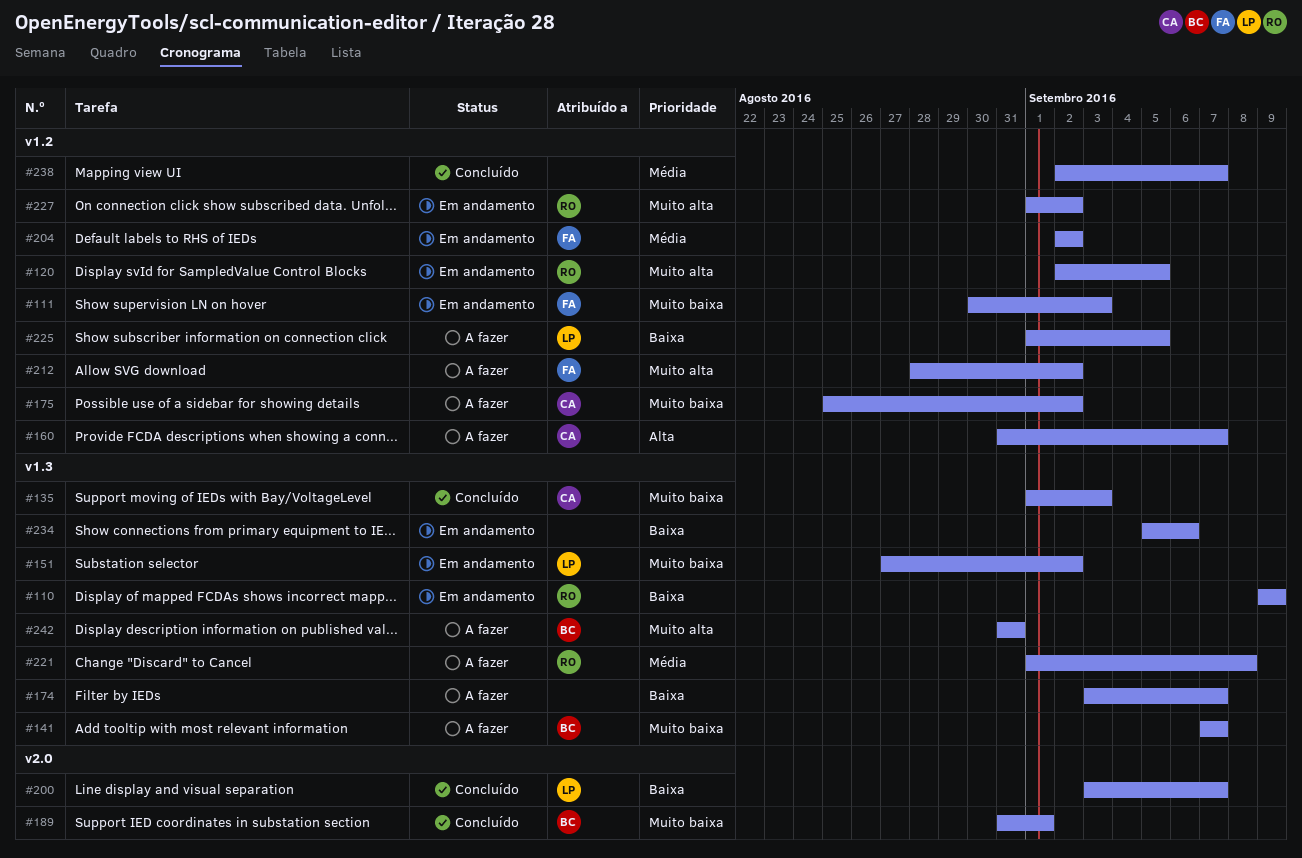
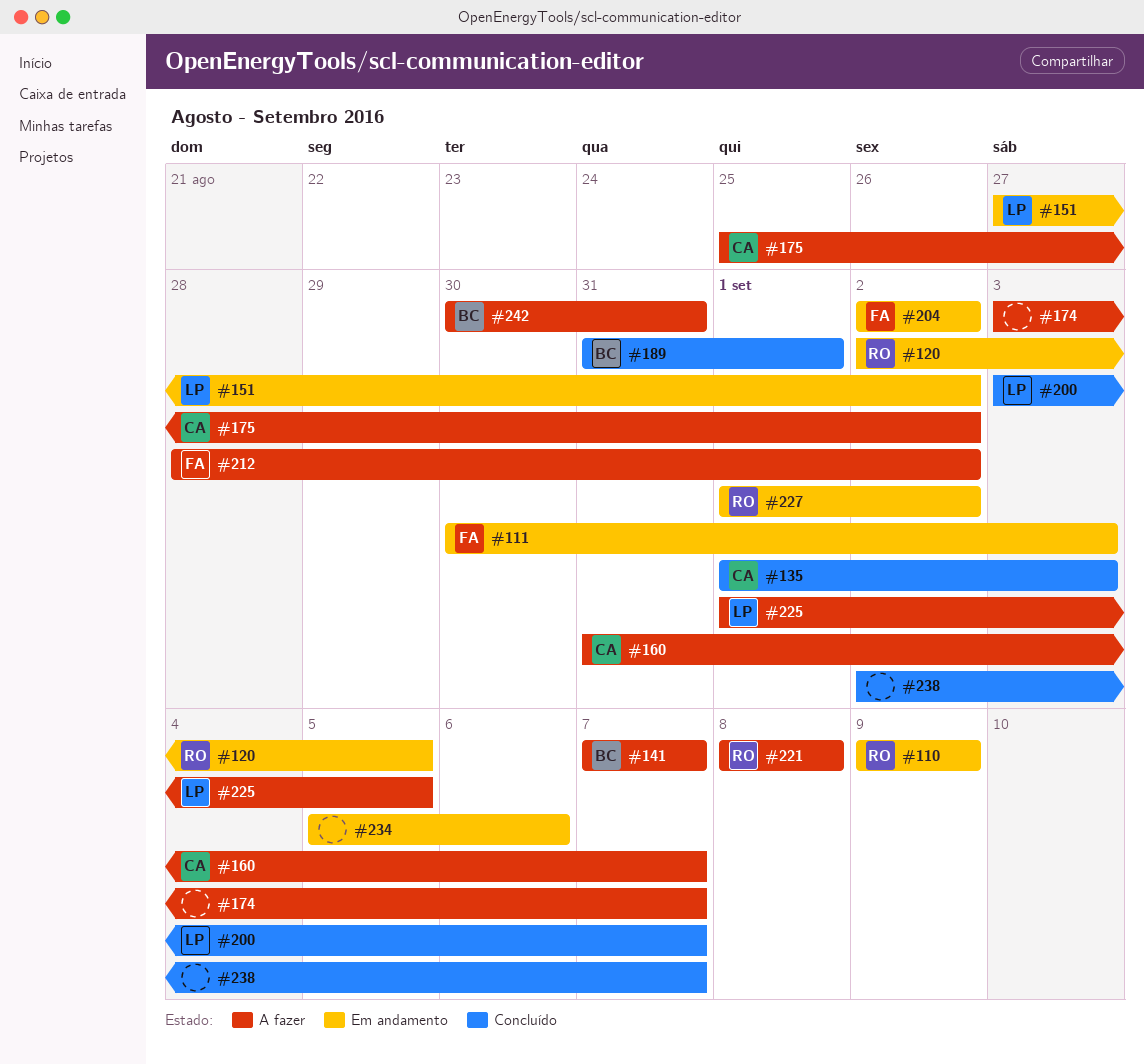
#221, start: Sep 1 -> Sep 8
#242, start: Aug 31 -> Aug 30

